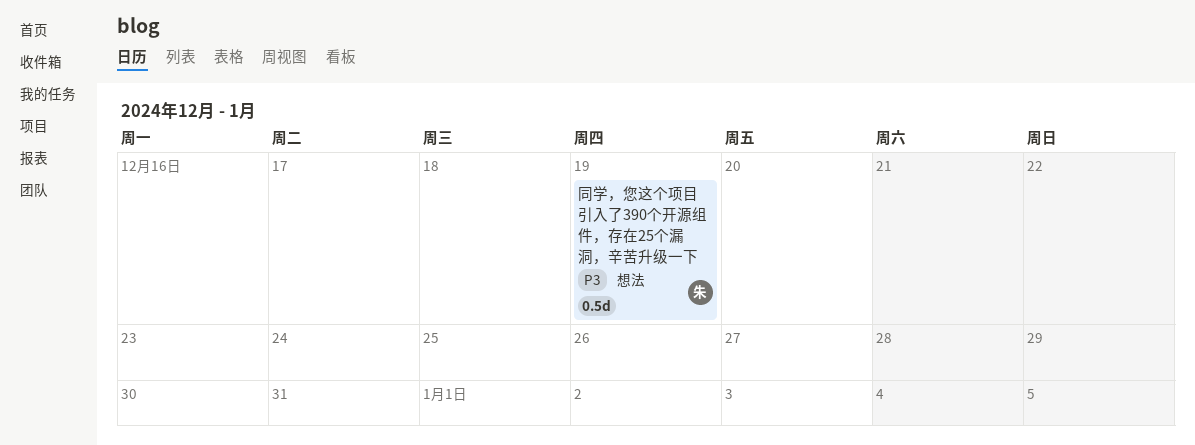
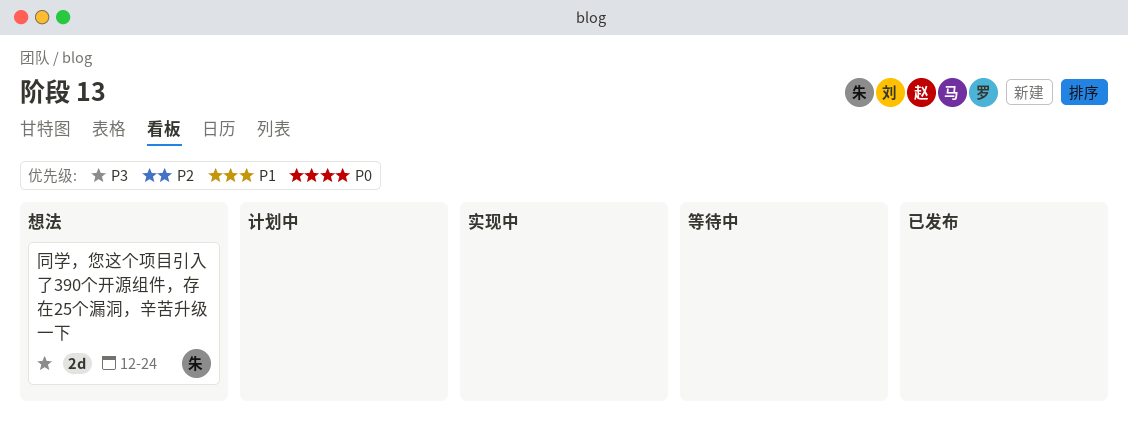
同学，您这个项目引入了390个开源组件，存在25个漏洞，辛苦升级一下, estimate: 0.5d -> 2d
同学，您这个项目引入了390个开源组件，存在25个漏洞，辛苦升级一下, due: Dec 19 -> Dec 24

